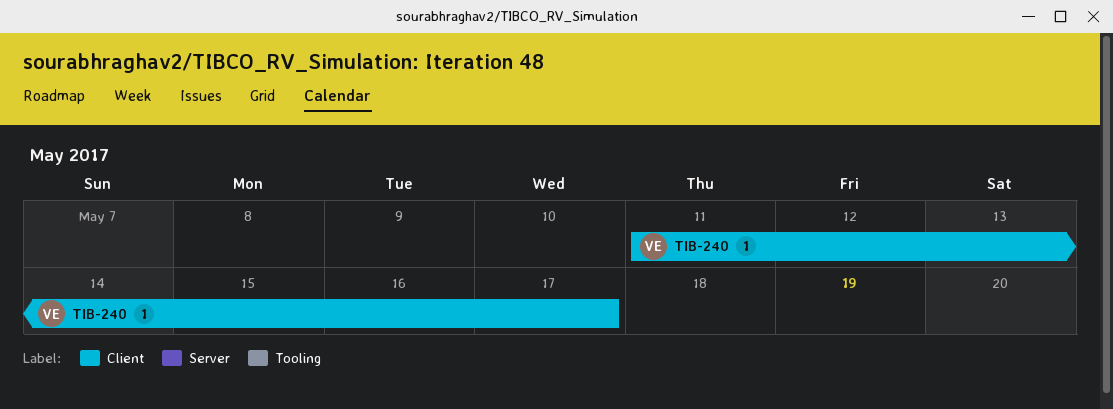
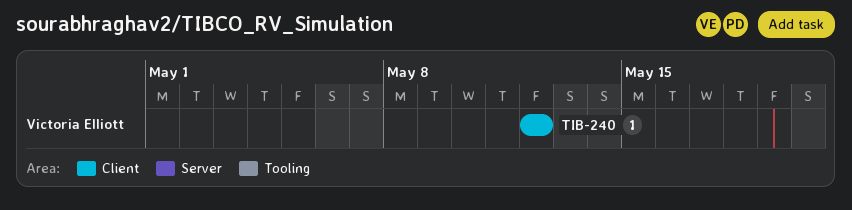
TIB-240, start: May 11 -> May 12
TIB-240, due: May 17 -> May 12

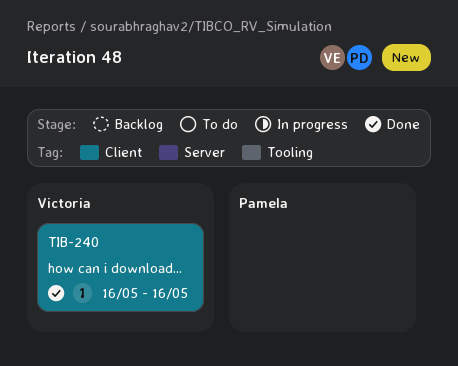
TIB-240, start: May 12 -> May 16
TIB-240, due: May 12 -> May 16

